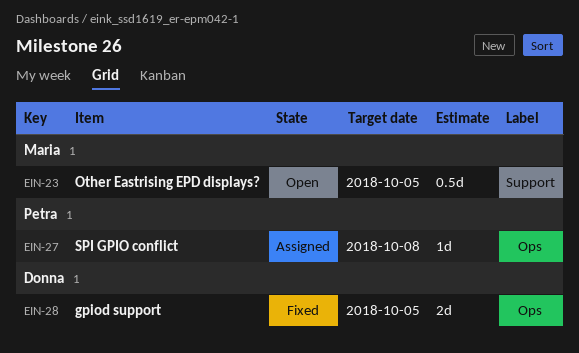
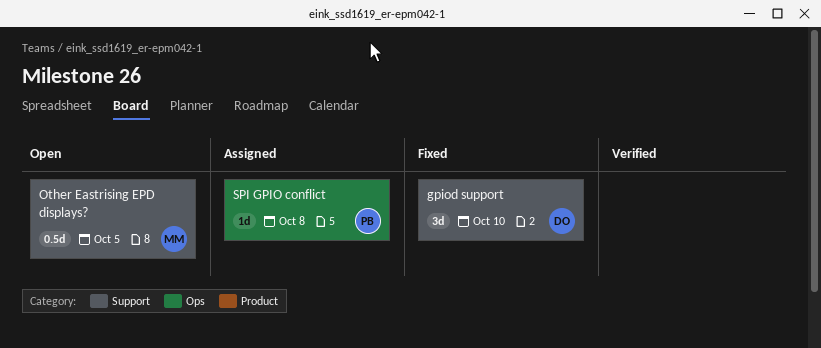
gpiod support, label: Ops -> Support
gpiod support, estimate: 2d -> 3d
gpiod support, due: Oct 5 -> Oct 10

